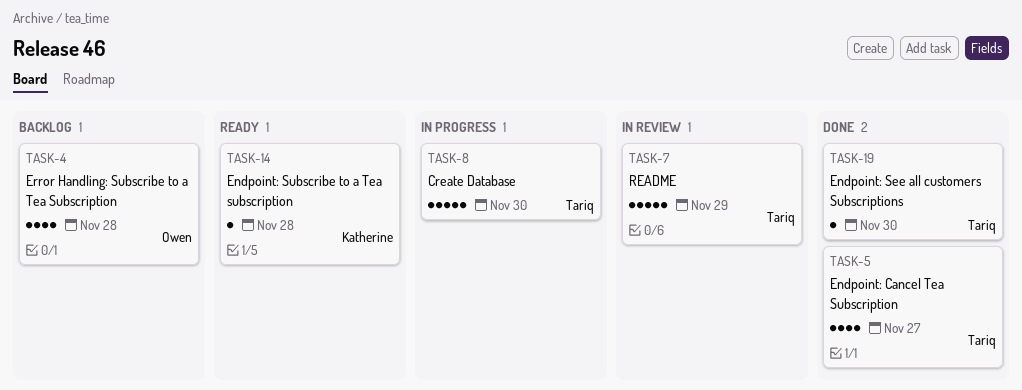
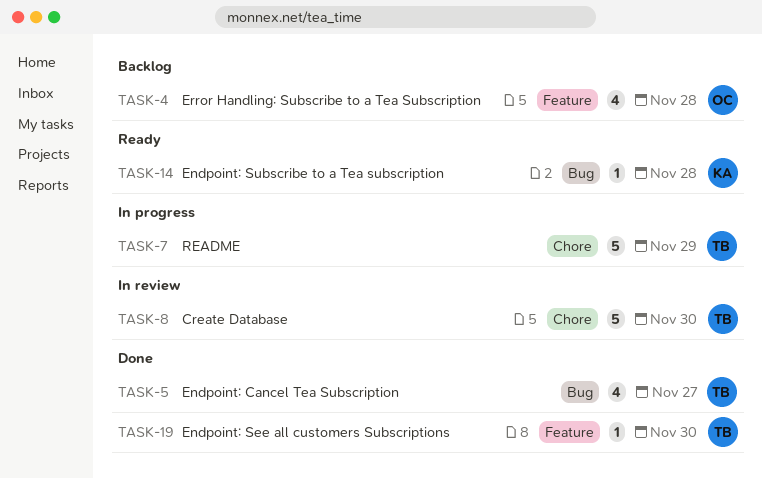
TASK-7, status: In review -> In progress
TASK-8, status: In progress -> In review

